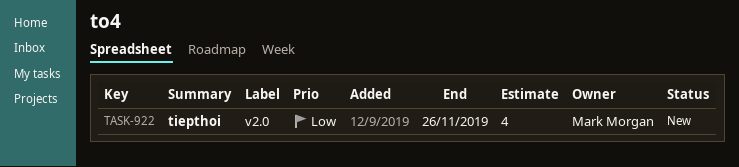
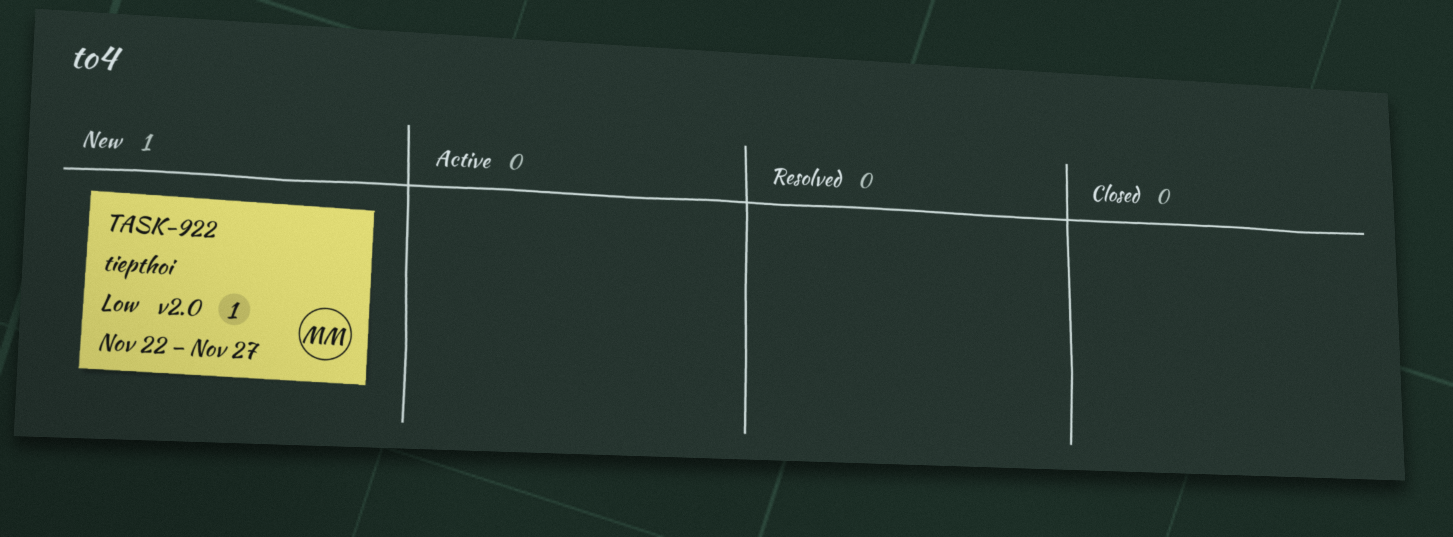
TASK-922, estimate: 4 -> 1
TASK-922, due: Nov 26 -> Nov 27

